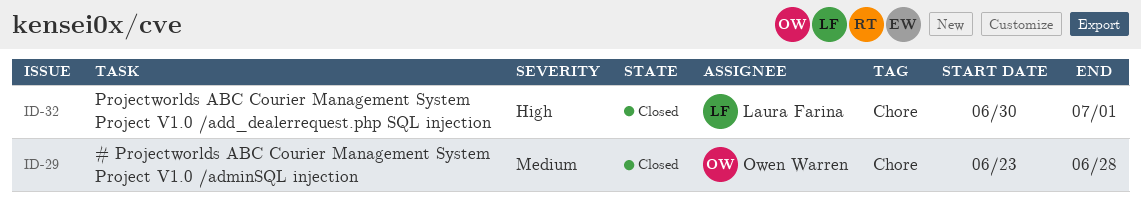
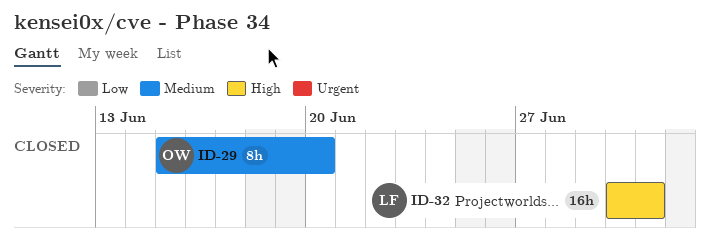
ID-29, start: Jun 23 -> Jun 15
ID-29, due: Jun 28 -> Jun 20

